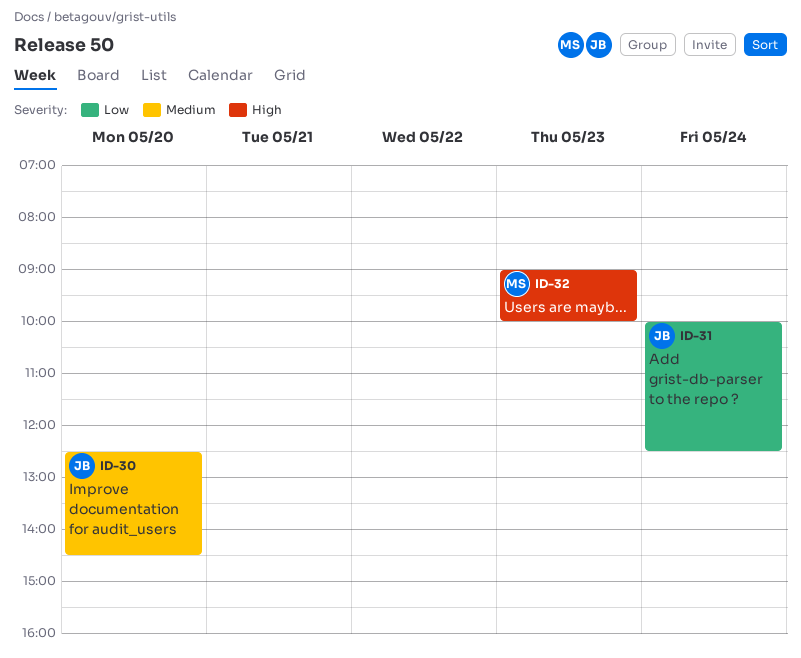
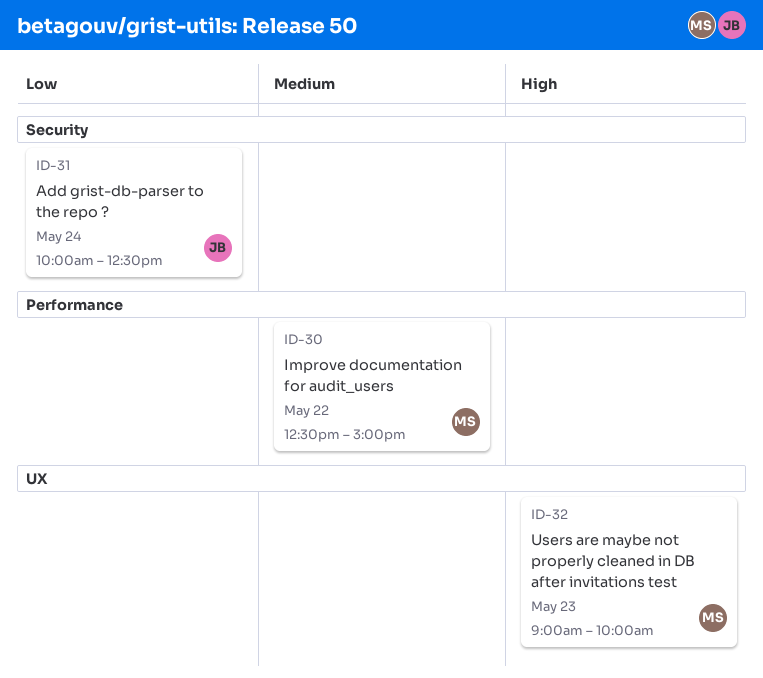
ID-30, owner: JB -> MS
ID-30, day: May 20 -> May 22
ID-30, ends: 14:30 -> 15:00

